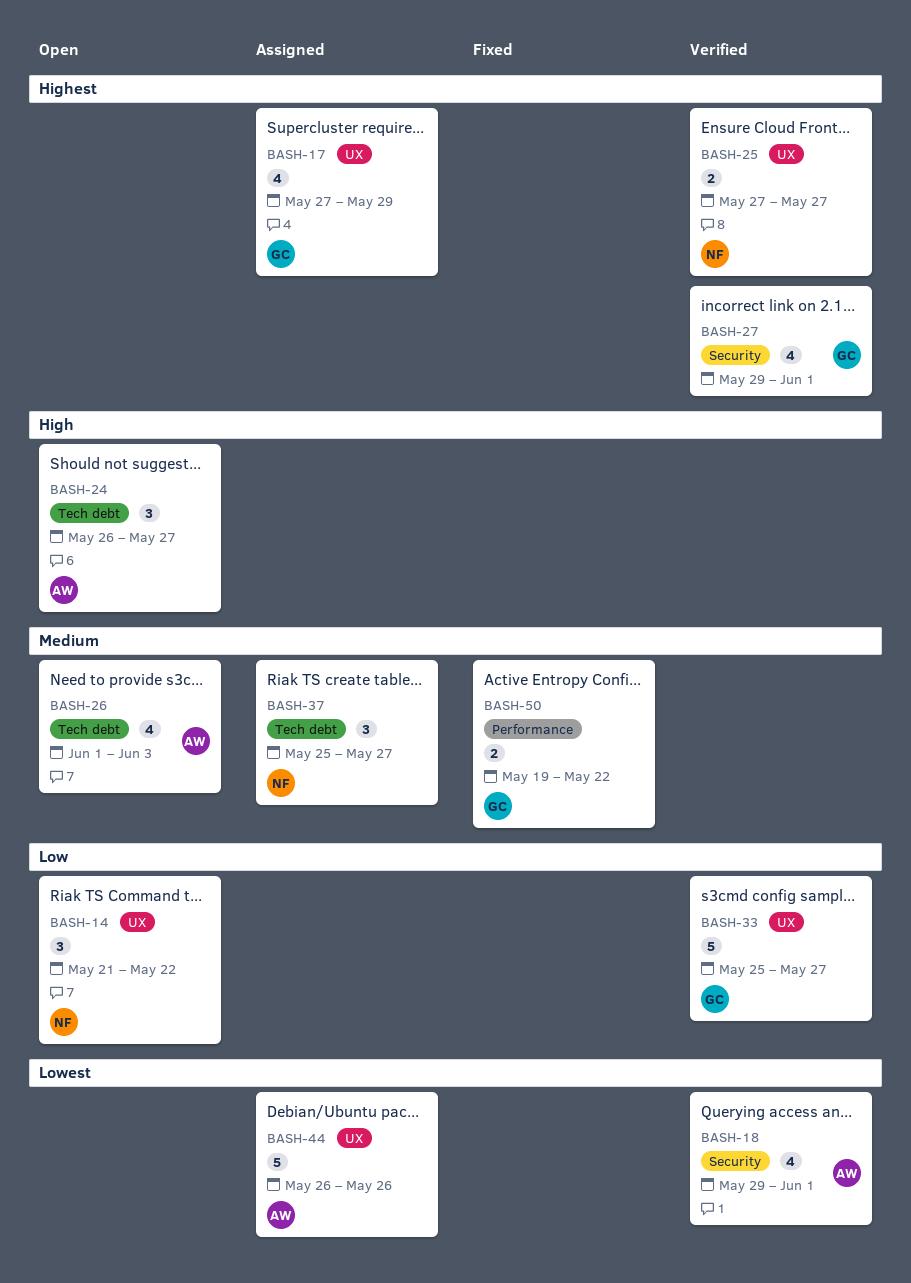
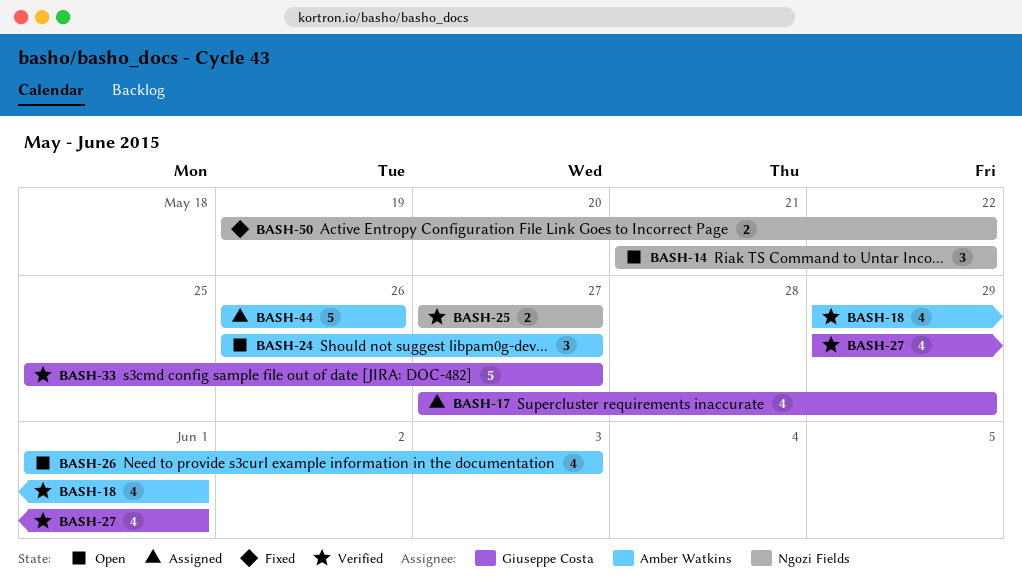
BASH-37: present -> none
BASH-50, owner: Giuseppe Costa -> Ngozi Fields

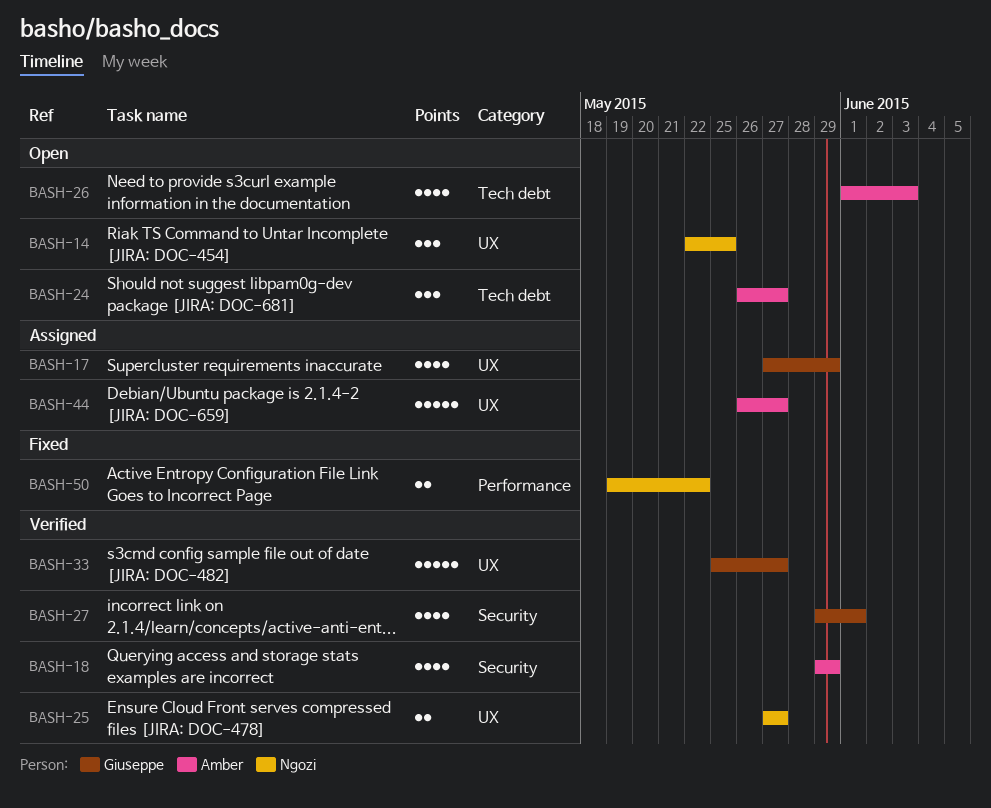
BASH-14, start: May 21 -> May 22
BASH-14, due: May 22 -> May 25
BASH-18, due: Jun 1 -> May 29
BASH-44, due: May 26 -> May 27

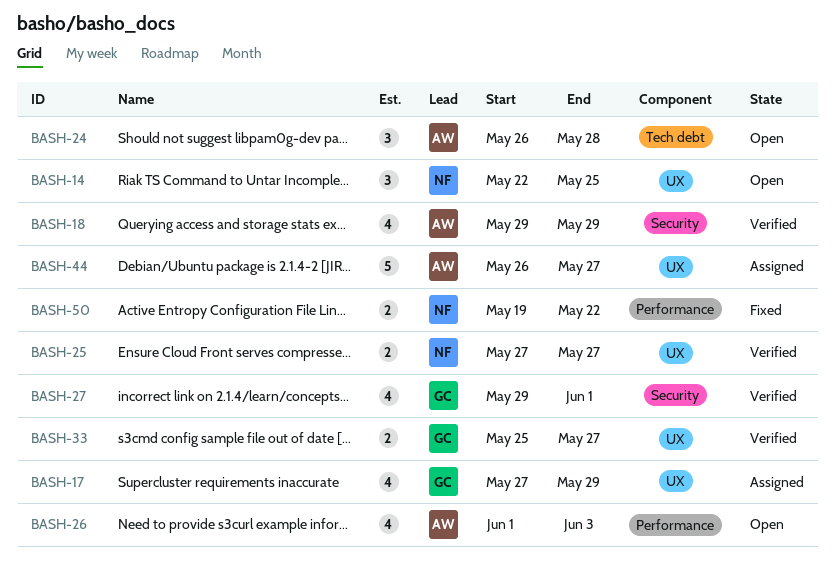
BASH-24, due: May 27 -> May 28
BASH-26, label: Tech debt -> Performance
BASH-33, estimate: 5 -> 2

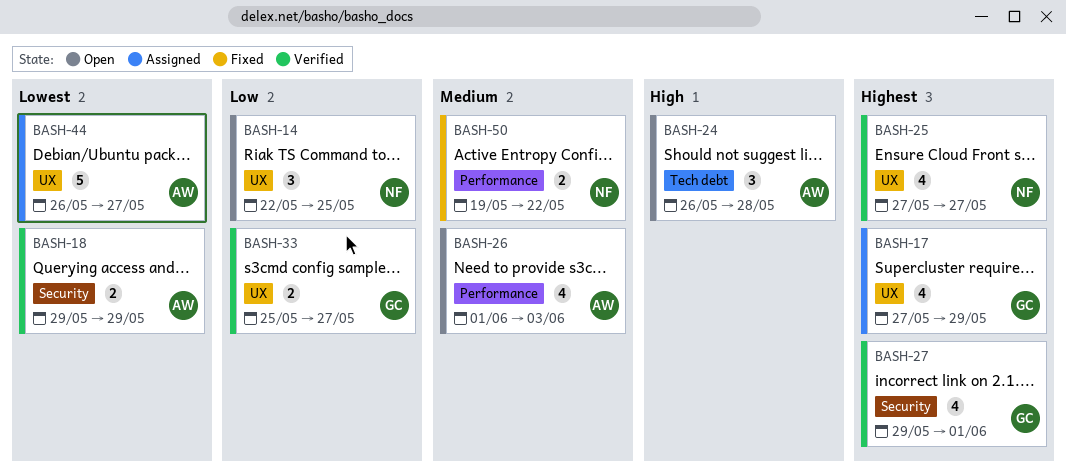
BASH-18, estimate: 4 -> 2
BASH-25, estimate: 2 -> 4

